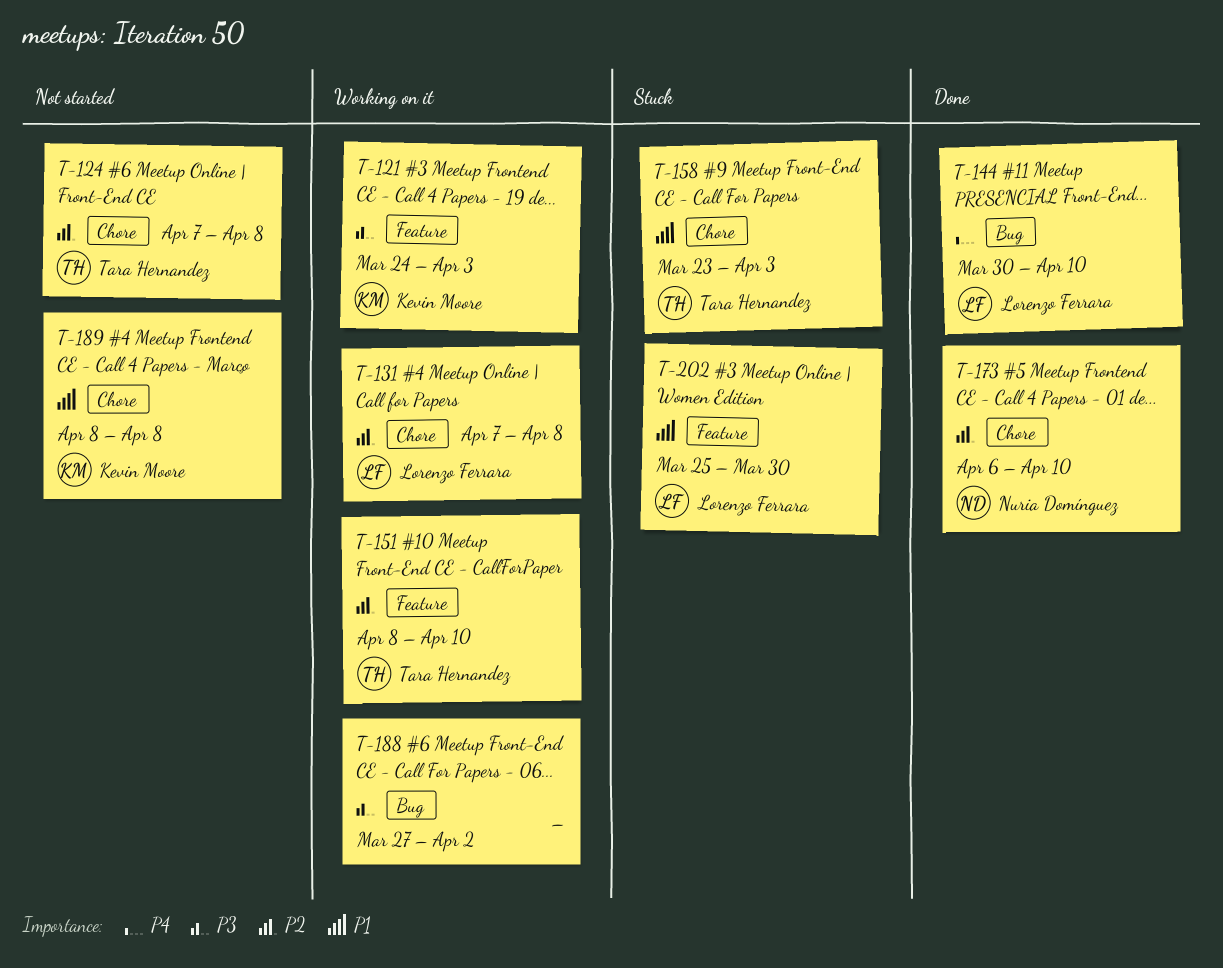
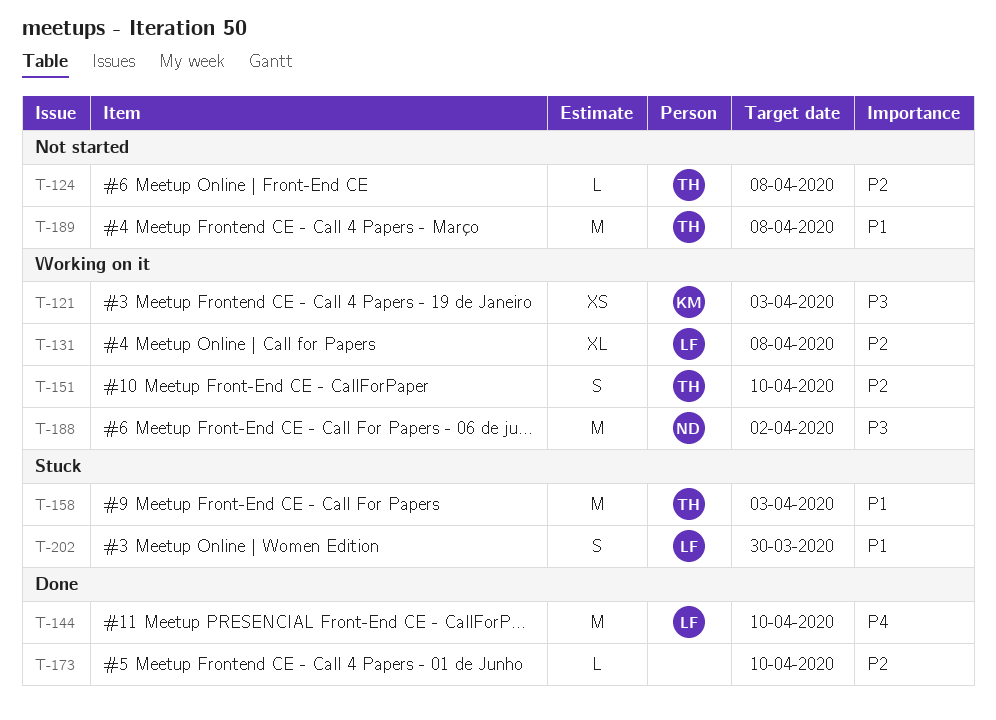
T-173, owner: Nuria Domínguez -> none
T-188, owner: none -> Nuria Domínguez
T-189, owner: Kevin Moore -> Tara Hernandez

